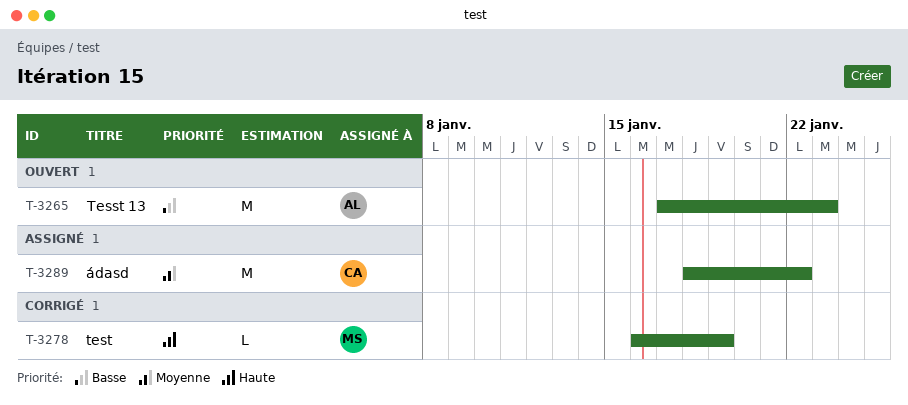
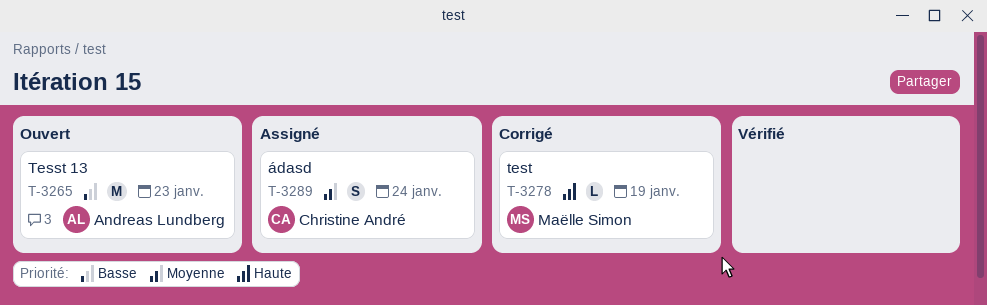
T-3289, estimate: M -> S
T-3289, due: Jan 22 -> Jan 24

